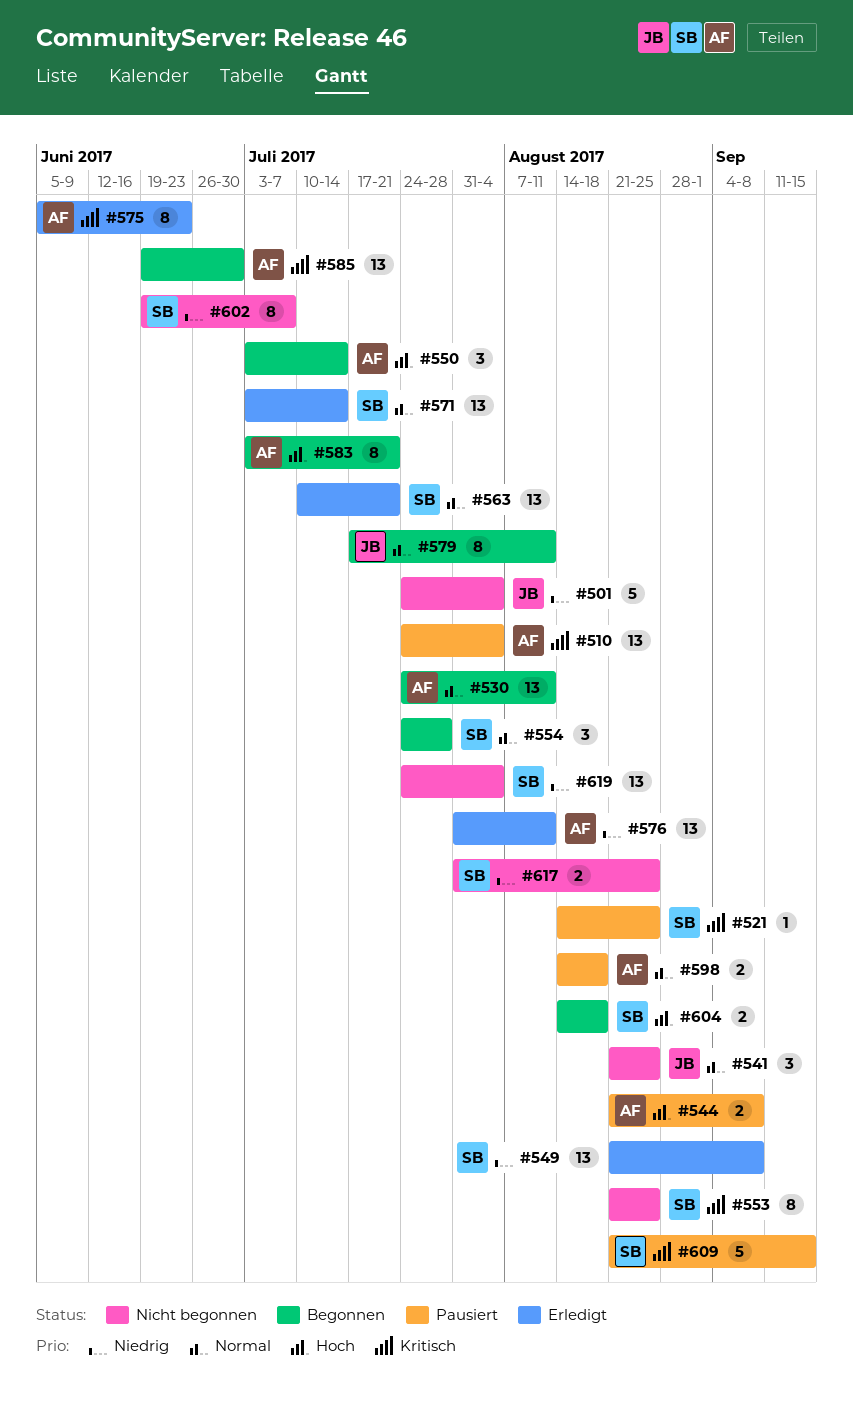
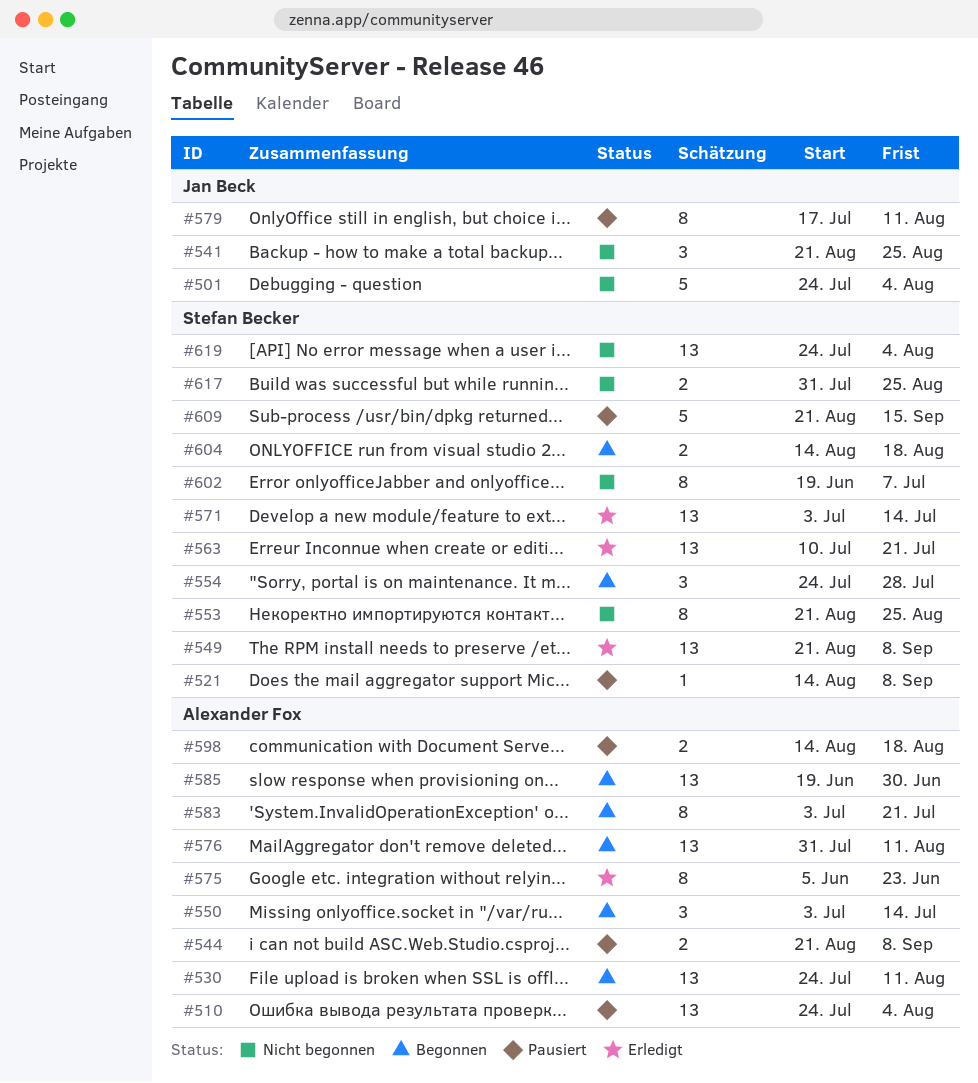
#521, due: Aug 25 -> Sep 8
#576, status: Erledigt -> Begonnen
#579, status: Begonnen -> Pausiert

